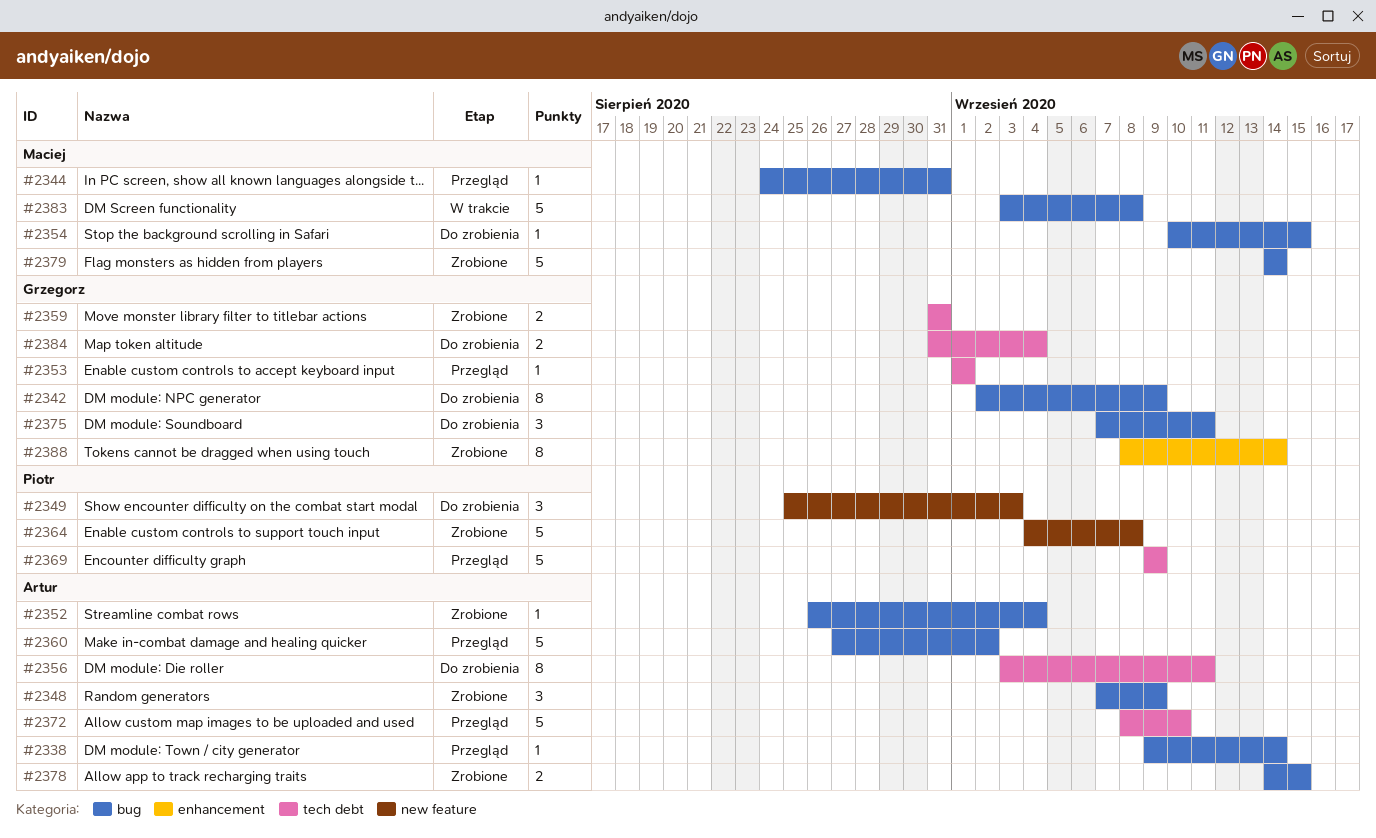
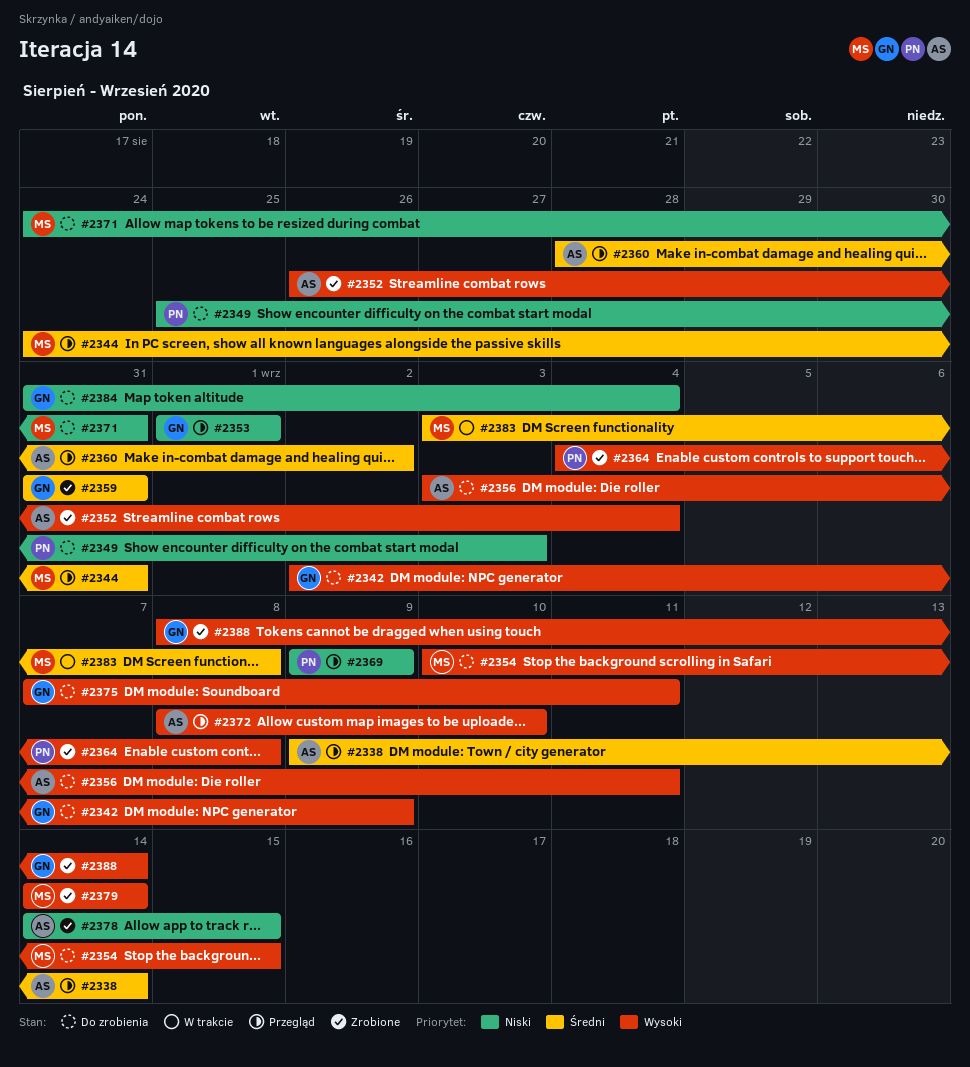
#2348: present -> none
#2360, start: Aug 27 -> Aug 28
#2371: none -> present

